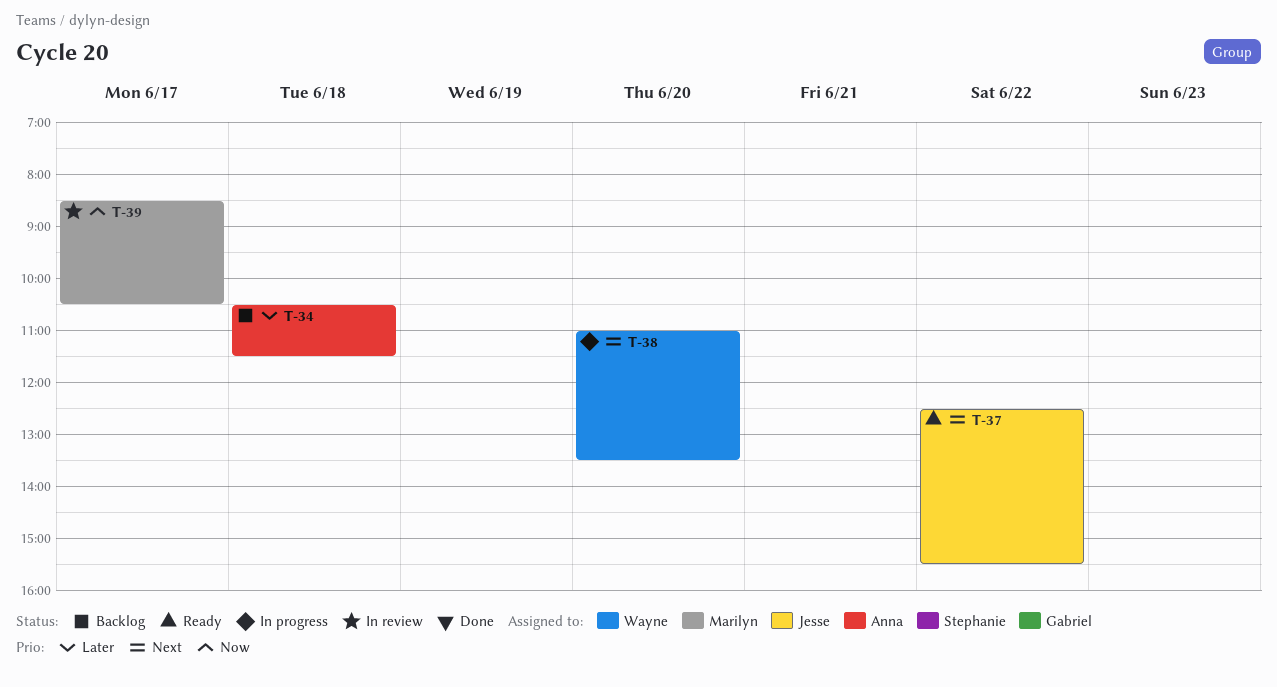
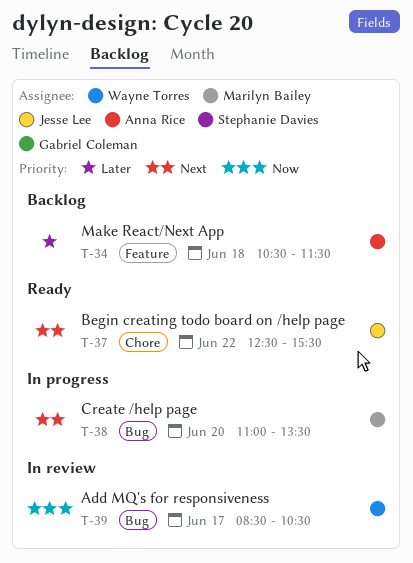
T-38, owner: Wayne Torres -> Marilyn Bailey
T-39, owner: Marilyn Bailey -> Wayne Torres

